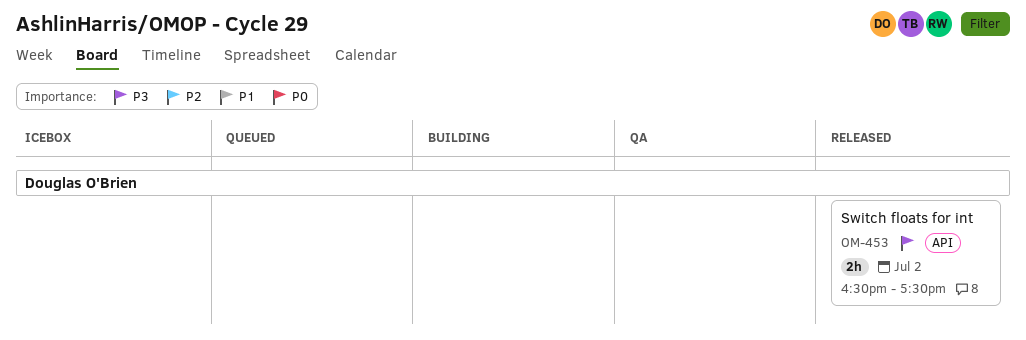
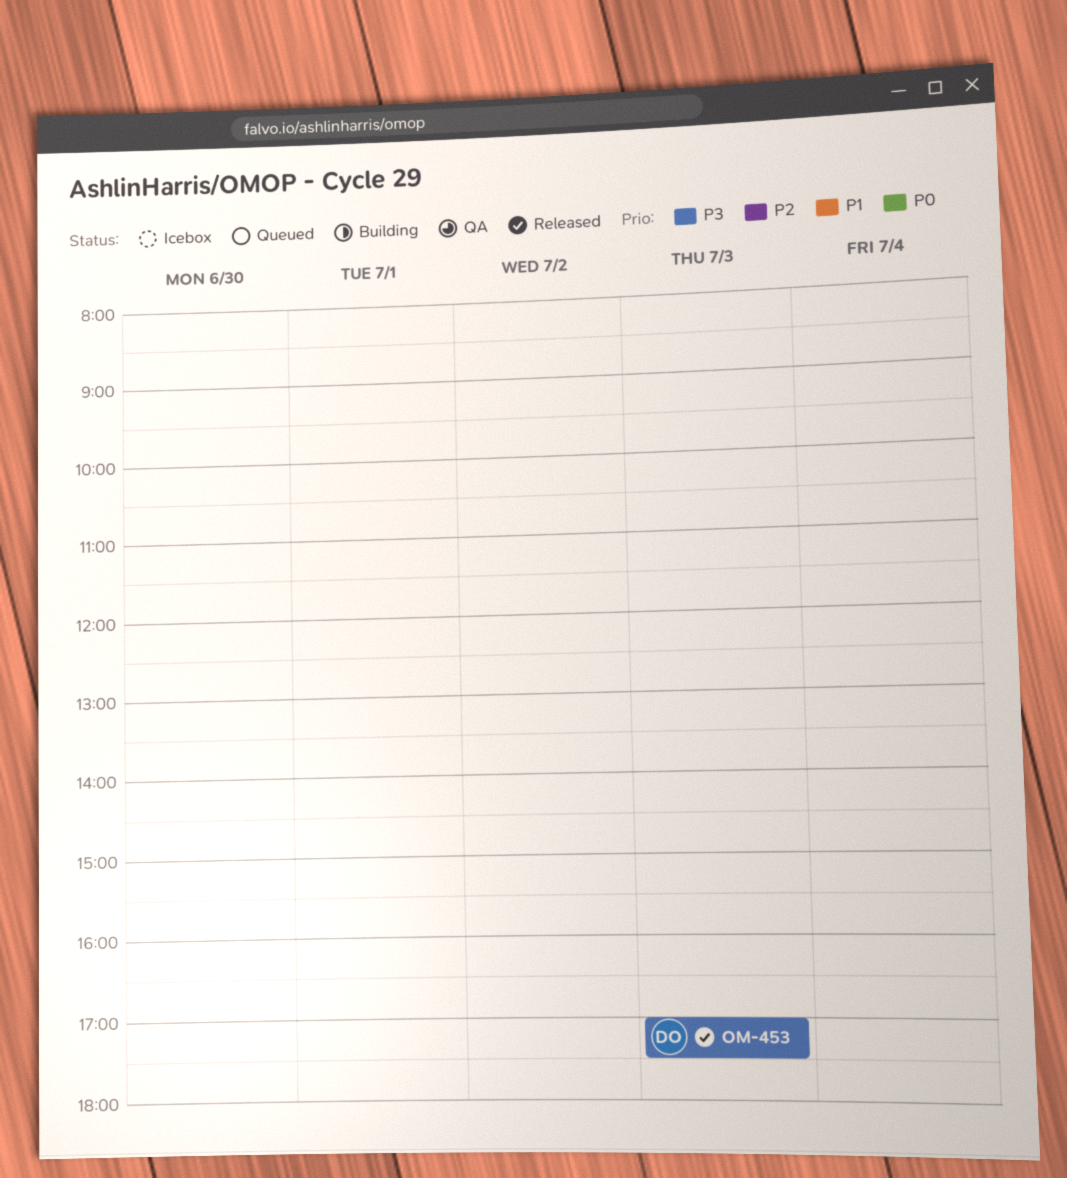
OM-453, day: Jul 2 -> Jul 3
OM-453, begins: 16:30 -> 17:00

